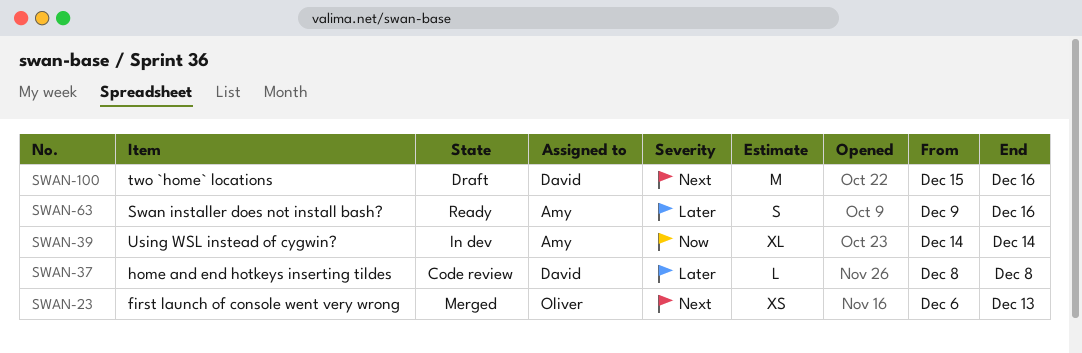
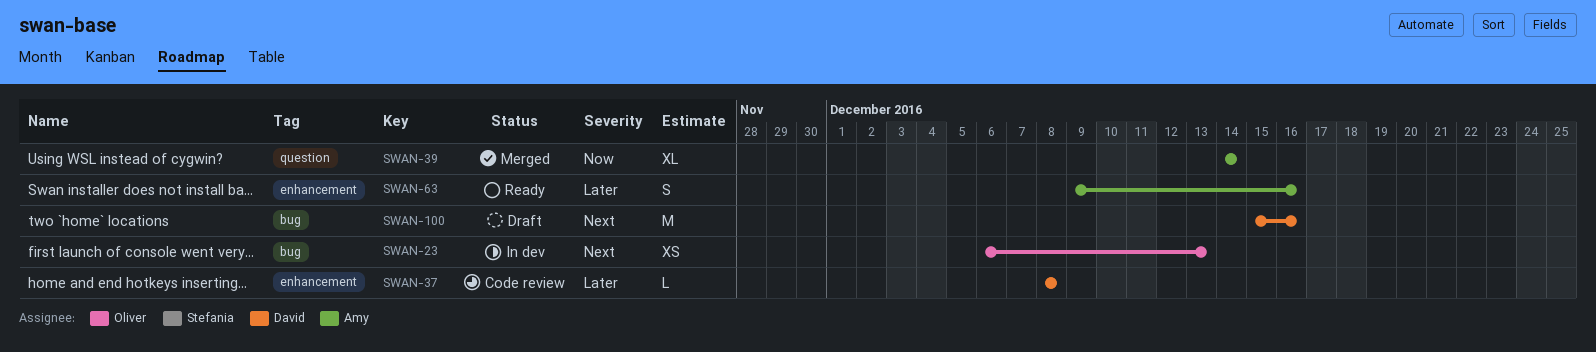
SWAN-23, status: Merged -> In dev
SWAN-39, status: In dev -> Merged

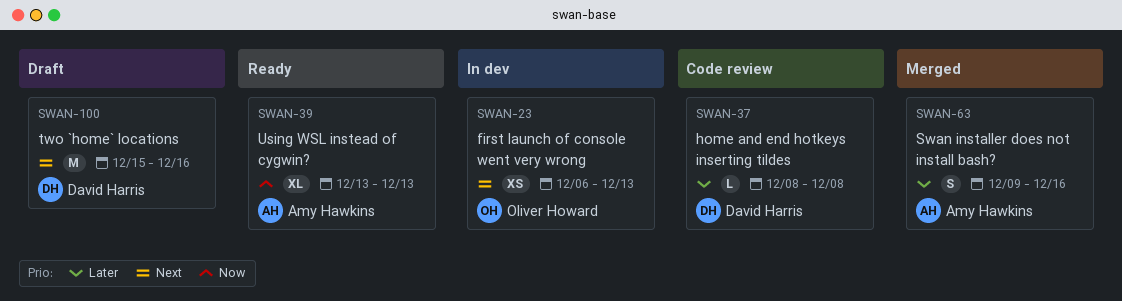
SWAN-39, status: Merged -> Ready
SWAN-39, start: Dec 14 -> Dec 13
SWAN-39, due: Dec 14 -> Dec 13
SWAN-63, status: Ready -> Merged

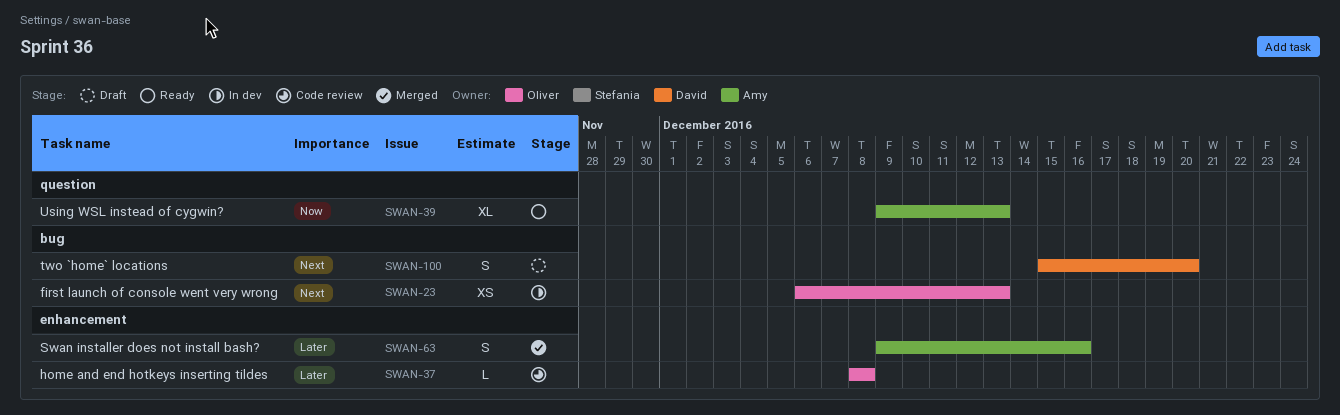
SWAN-37, owner: David Harris -> Oliver Howard
SWAN-39, start: Dec 13 -> Dec 9
SWAN-100, estimate: M -> S
SWAN-100, due: Dec 16 -> Dec 20

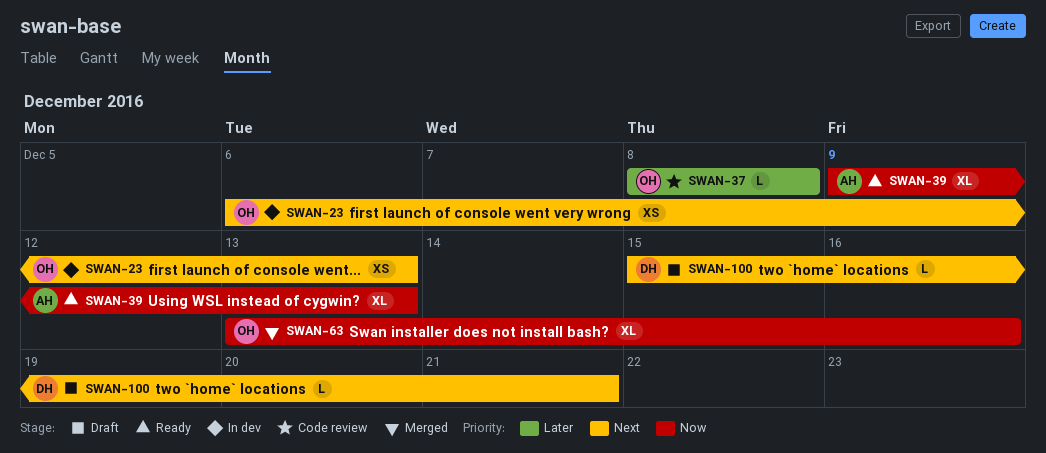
SWAN-63, owner: Amy -> Oliver
SWAN-63, priority: Later -> Now
SWAN-63, estimate: S -> XL
SWAN-63, start: Dec 9 -> Dec 13
SWAN-100, estimate: S -> L
SWAN-100, due: Dec 20 -> Dec 21

